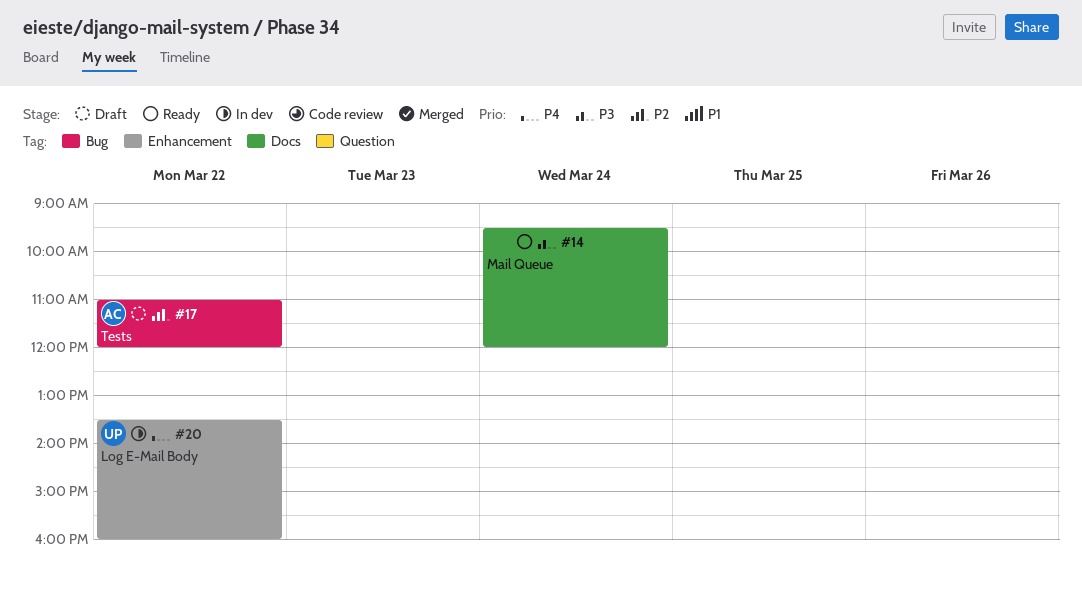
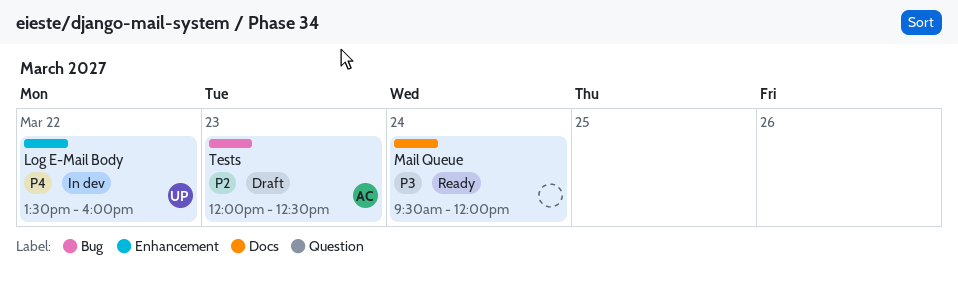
Tests, day: Mar 22 -> Mar 23
Tests, begins: 11:00 -> 12:00
Tests, ends: 12:00 -> 12:30

